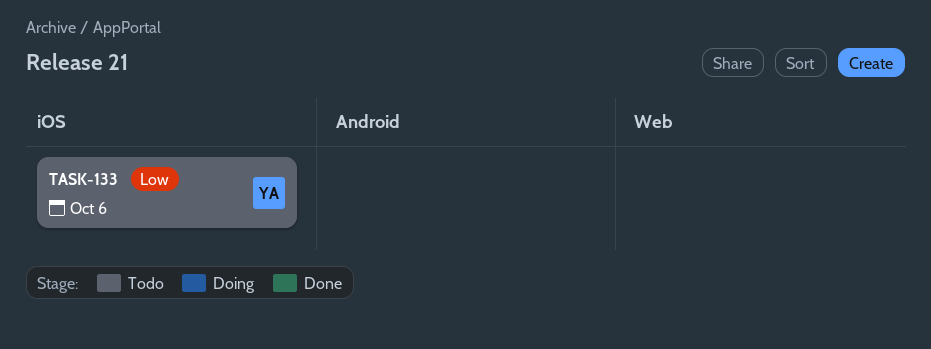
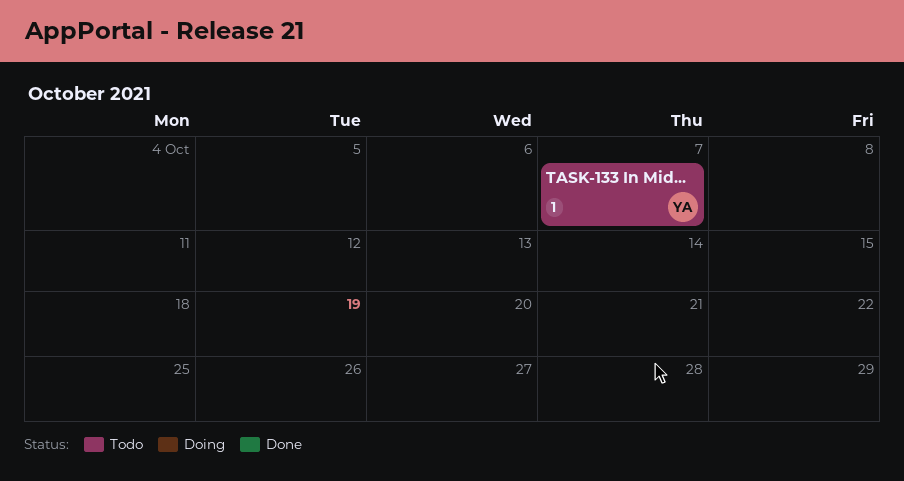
TASK-133, due: Oct 6 -> Oct 7

